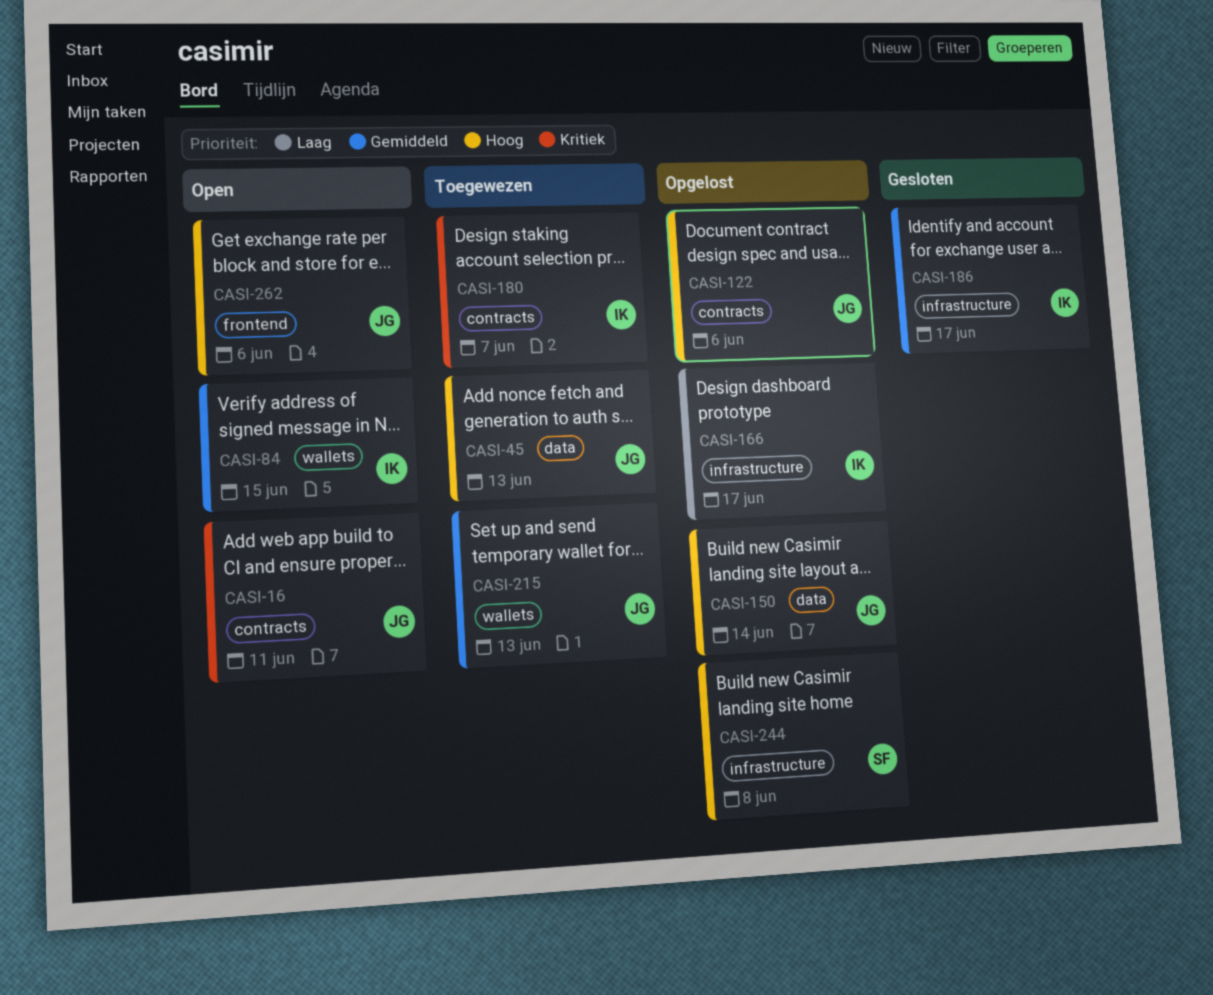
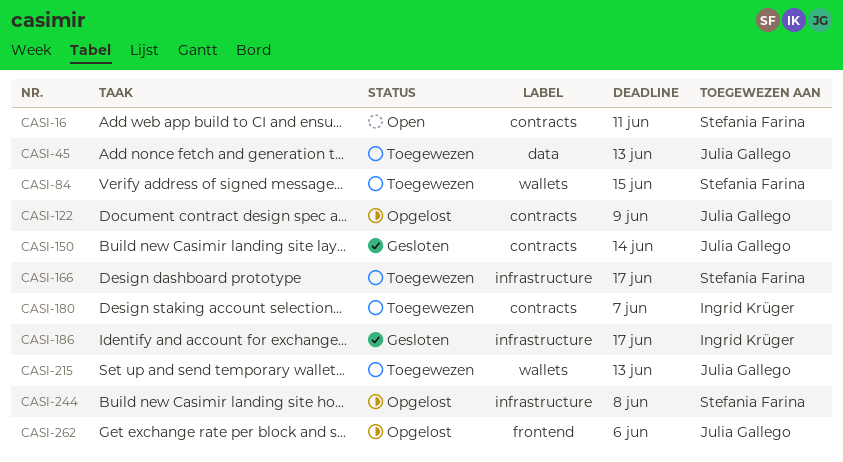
CASI-16, owner: Julia Gallego -> Stefania Farina
CASI-84, status: Open -> Toegewezen
CASI-84, owner: Ingrid Krüger -> Stefania Farina
CASI-122, due: Jun 6 -> Jun 9
CASI-150, status: Opgelost -> Gesloten
CASI-150, label: data -> contracts
CASI-166, status: Opgelost -> Toegewezen
CASI-166, owner: Ingrid Krüger -> Stefania Farina
CASI-262, status: Open -> Opgelost

